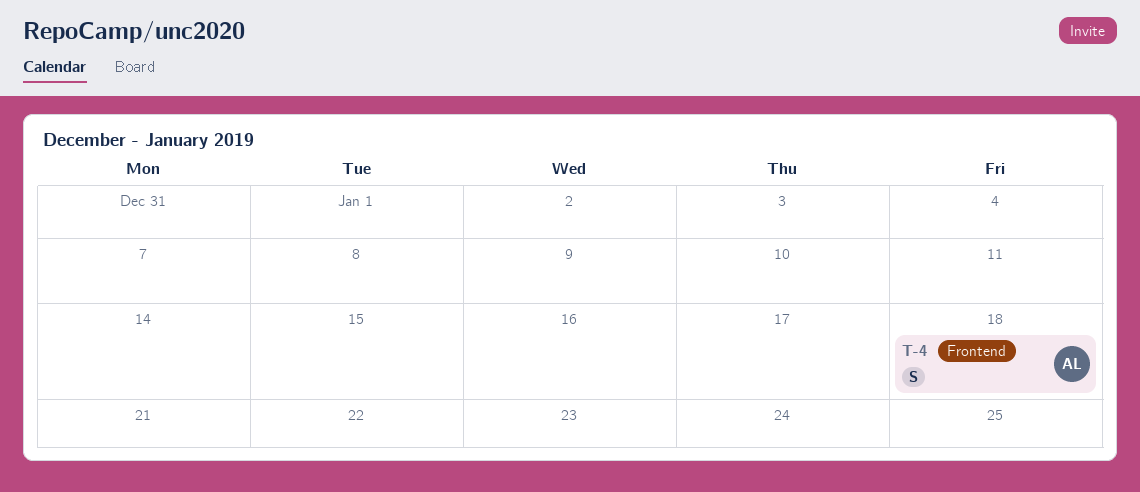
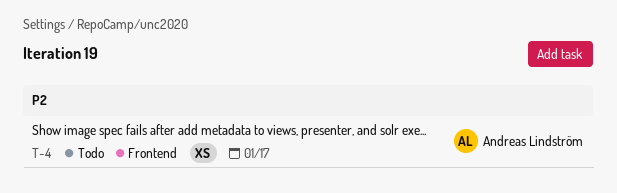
T-4, estimate: S -> XS
T-4, due: Jan 18 -> Jan 17

